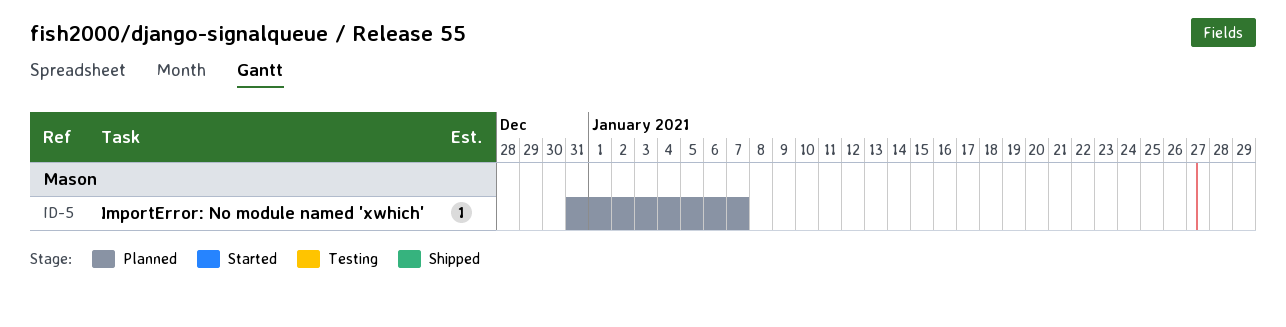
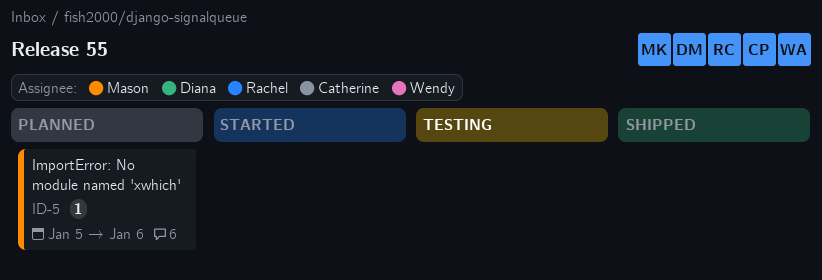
ID-5, start: Dec 31 -> Jan 5
ID-5, due: Jan 7 -> Jan 6

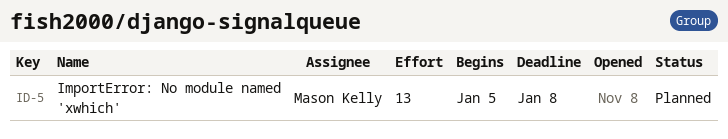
ID-5, estimate: 1 -> 13
ID-5, due: Jan 6 -> Jan 8

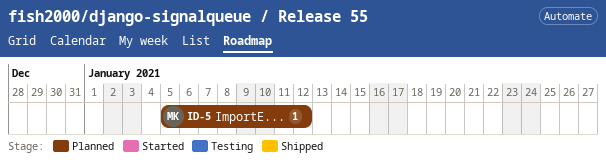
ID-5, estimate: 13 -> 1
ID-5, due: Jan 8 -> Jan 12

